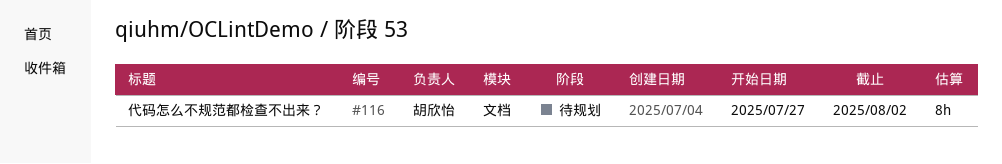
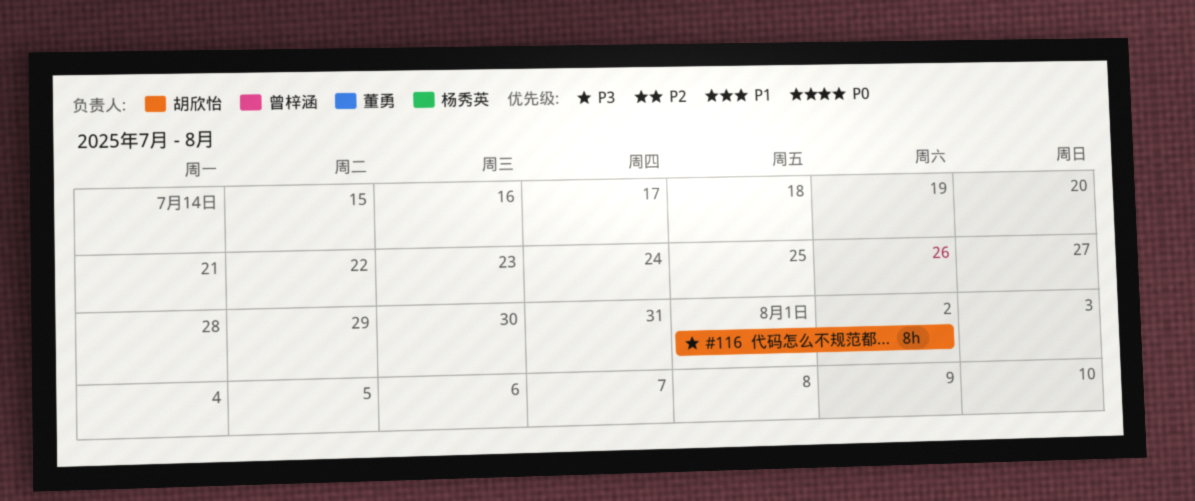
#116, start: Jul 27 -> Aug 1

